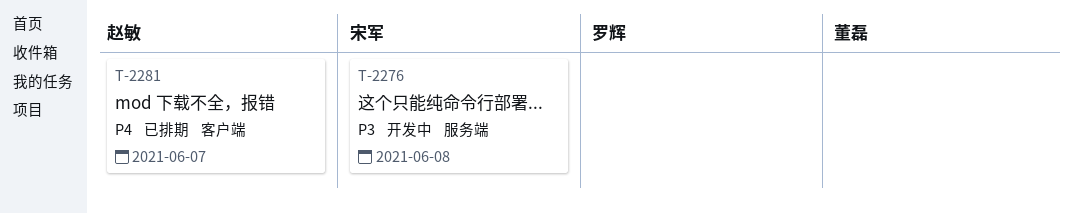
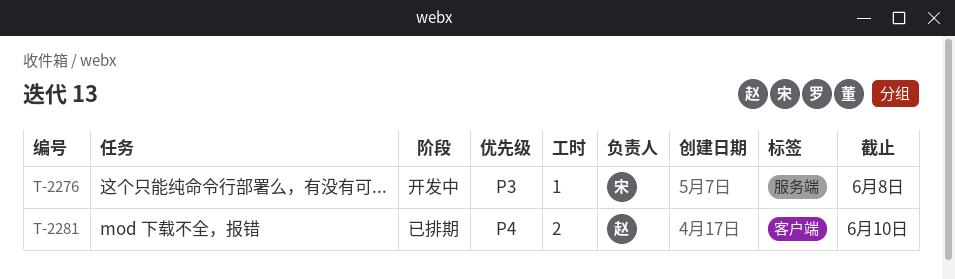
T-2281, due: Jun 7 -> Jun 10

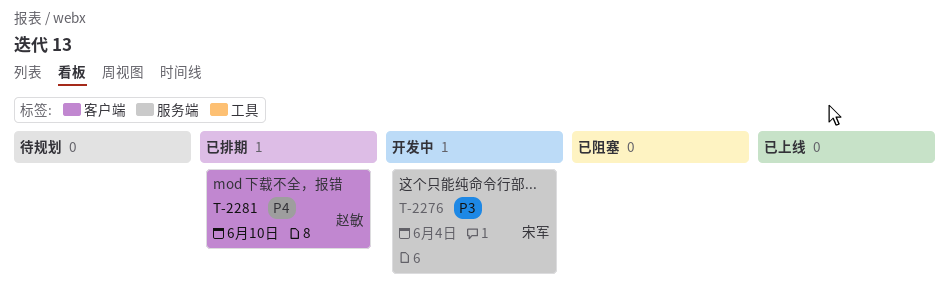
T-2276, due: Jun 8 -> Jun 4

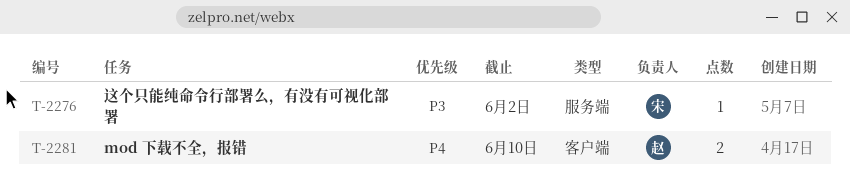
T-2276, due: Jun 4 -> Jun 2

